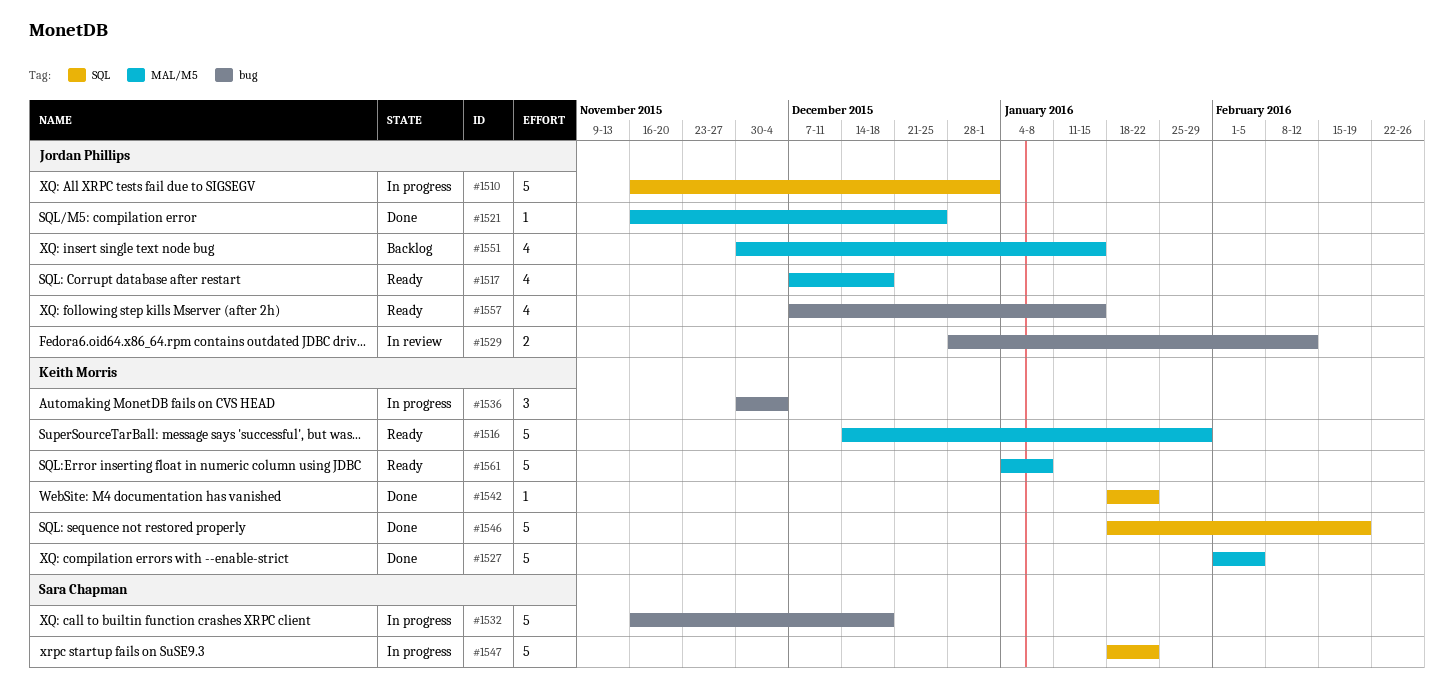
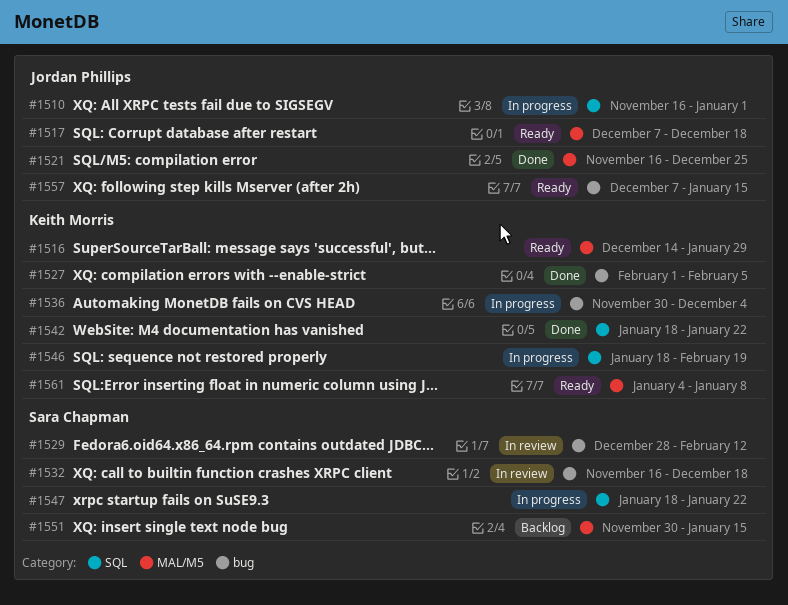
#1527, label: MAL/M5 -> bug
#1529, owner: Jordan Phillips -> Sara Chapman
#1532, status: In progress -> In review
#1546, status: Done -> In progress
#1551, owner: Jordan Phillips -> Sara Chapman

